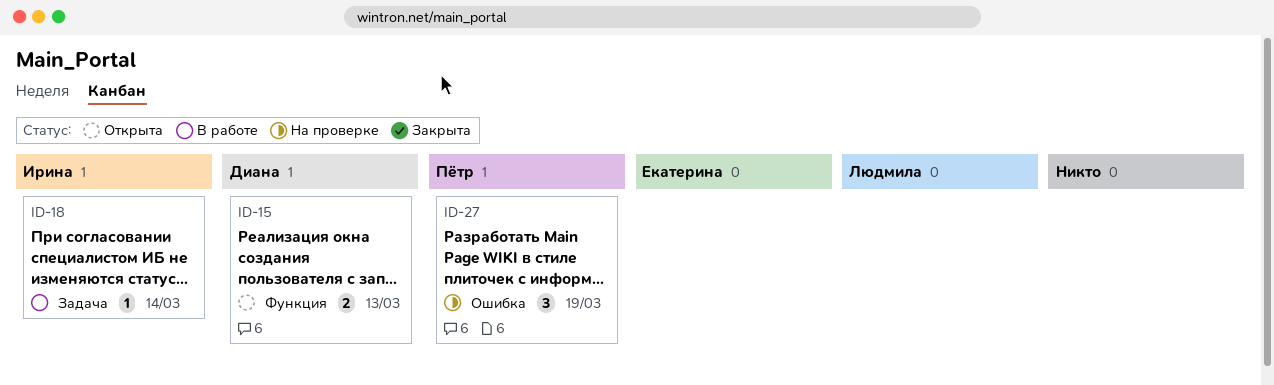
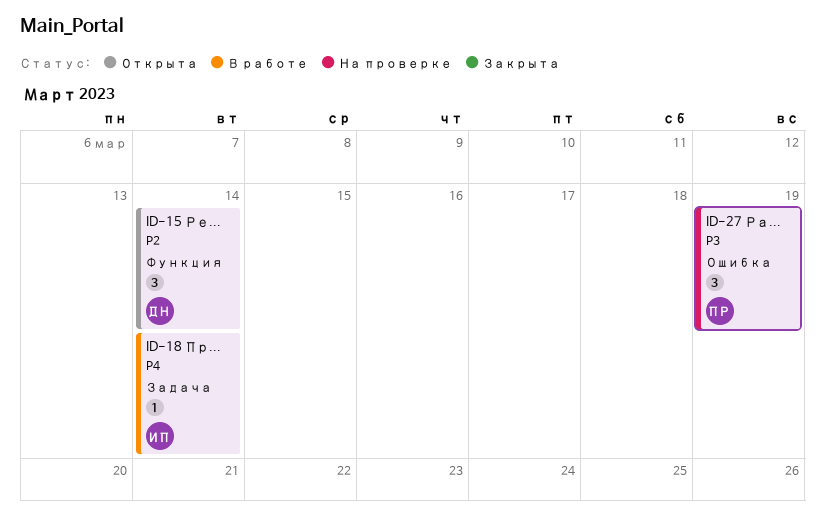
ID-15, estimate: 2 -> 3
ID-15, due: Mar 13 -> Mar 14

